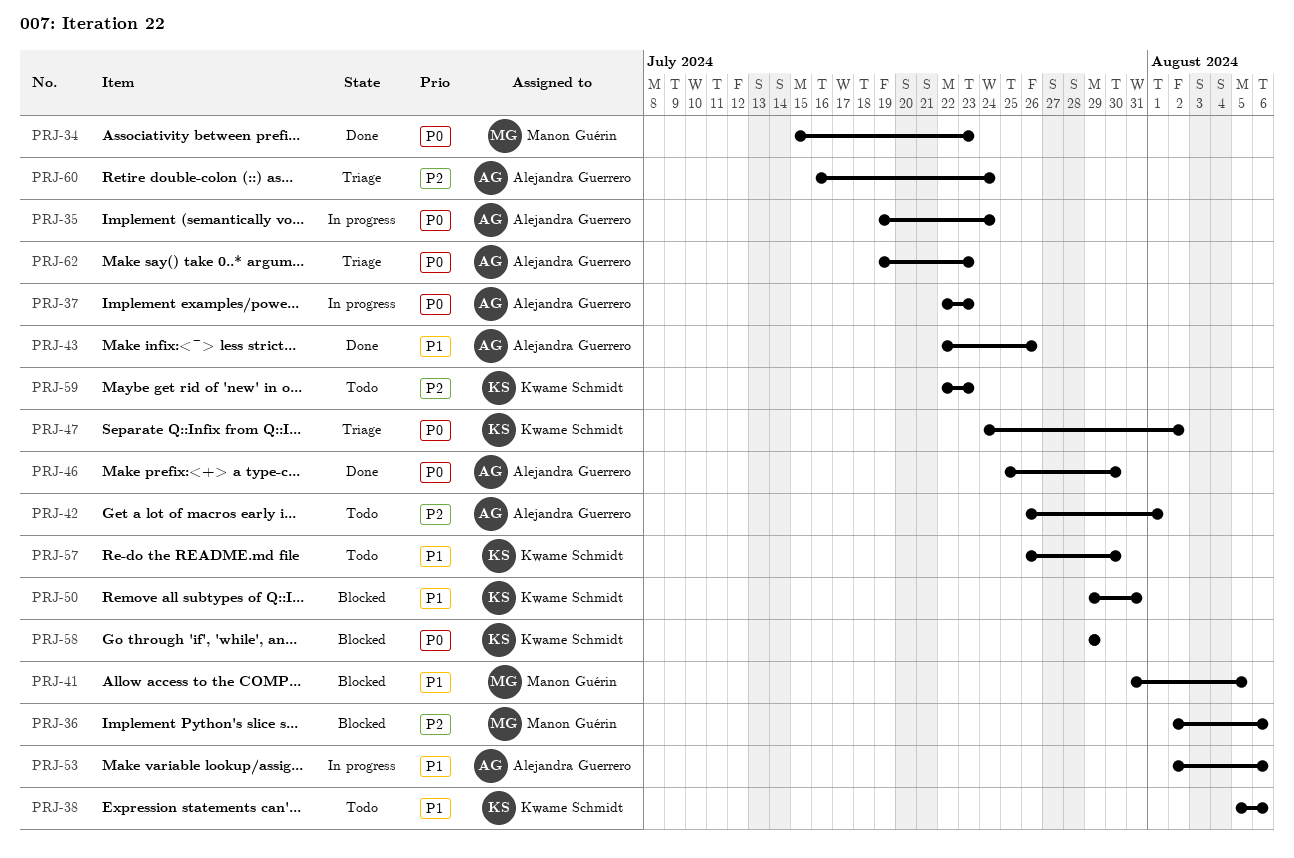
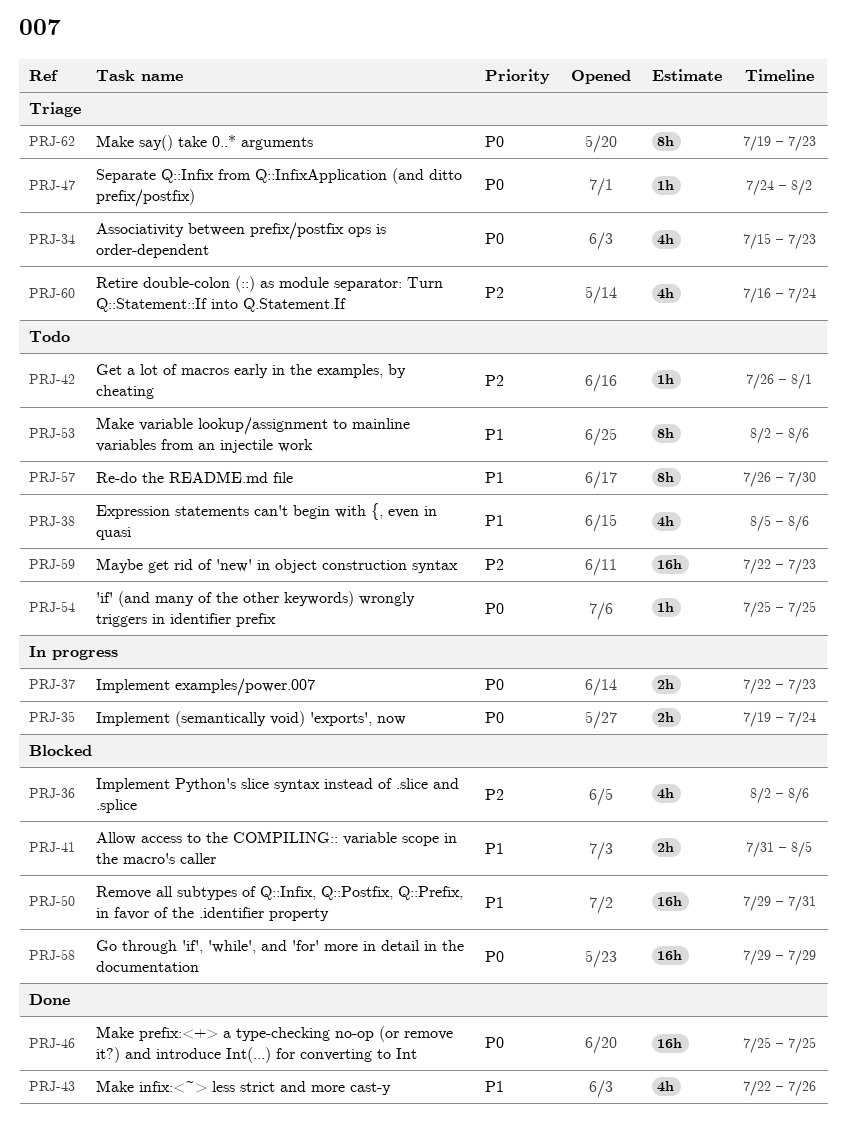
PRJ-34, status: Done -> Triage
PRJ-46, due: Jul 30 -> Jul 25
PRJ-53, status: In progress -> Todo
PRJ-54: none -> present

